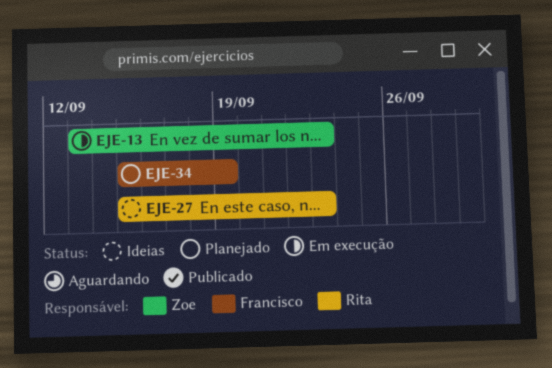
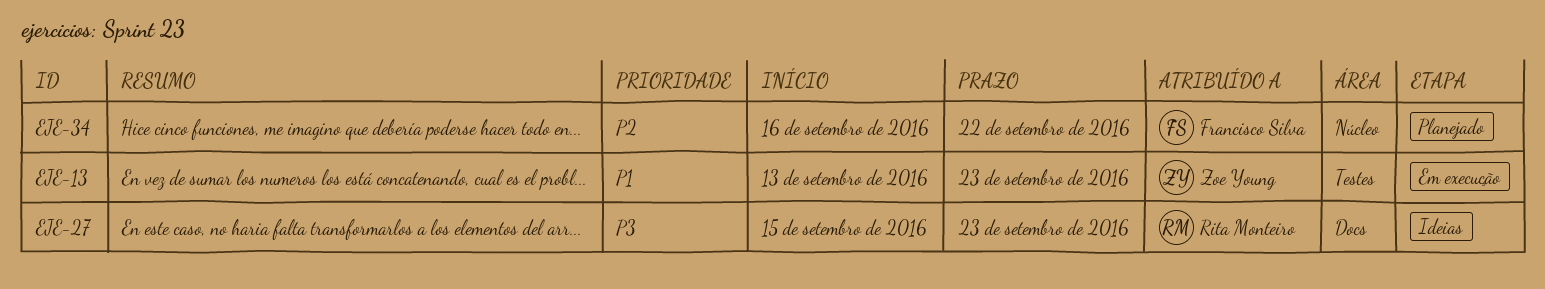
EJE-34, start: Sep 15 -> Sep 16
EJE-34, due: Sep 19 -> Sep 22

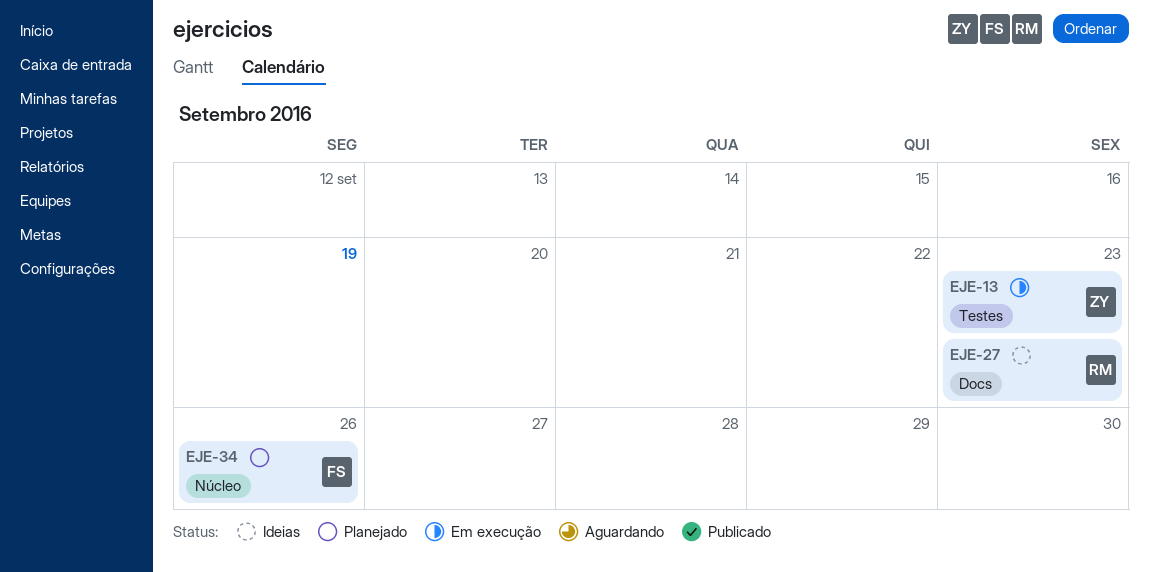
EJE-34, due: Sep 22 -> Sep 26

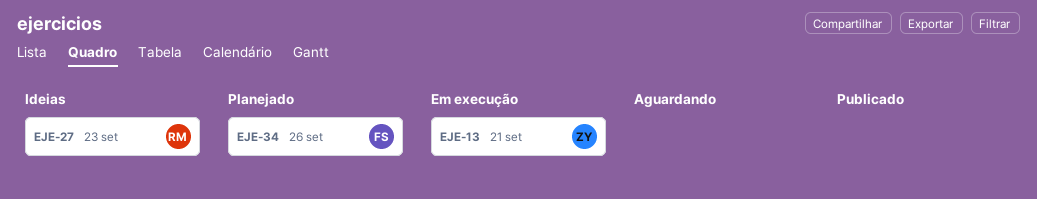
EJE-13, due: Sep 23 -> Sep 21

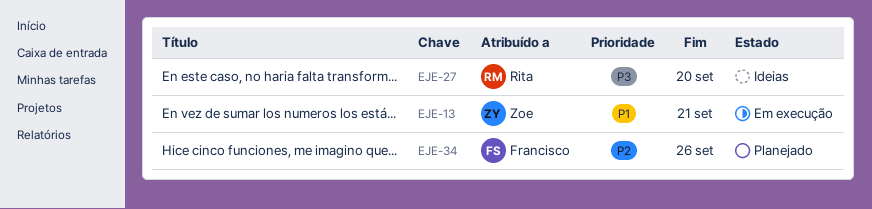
EJE-27, due: Sep 23 -> Sep 20

